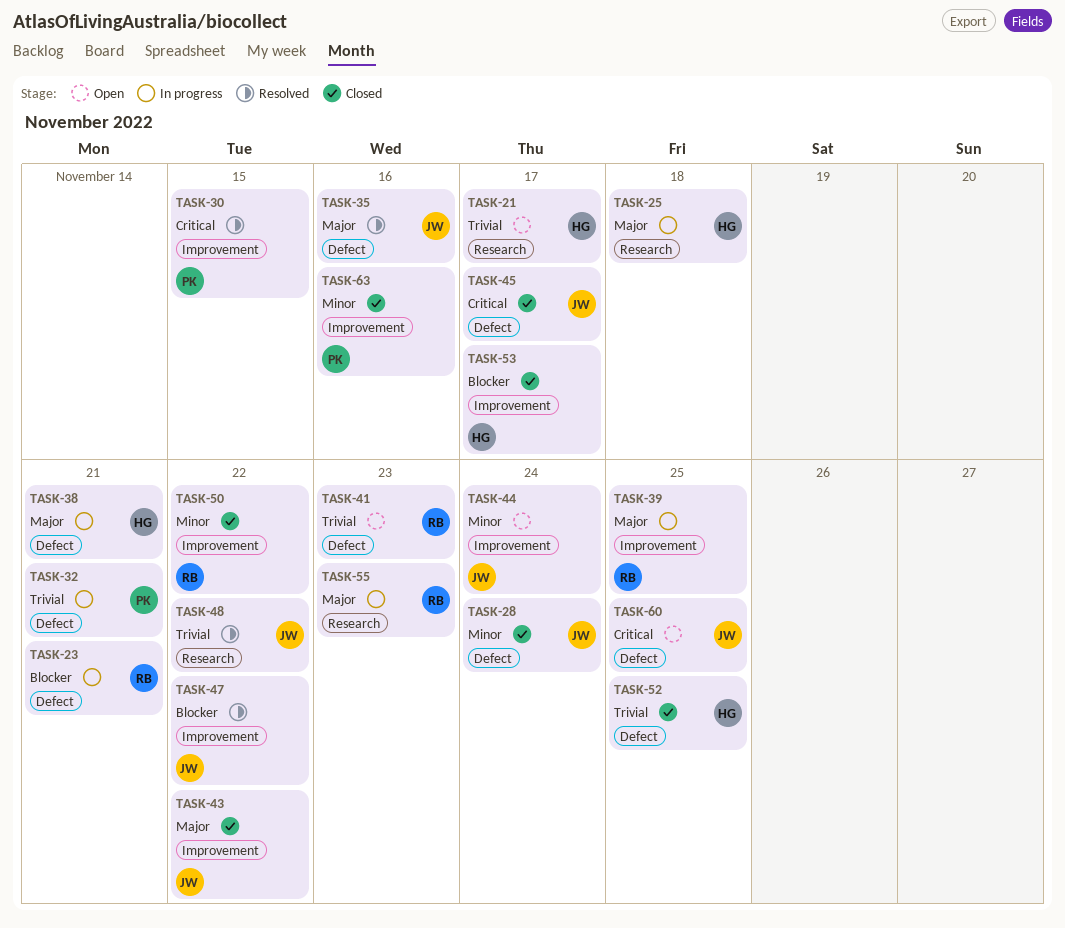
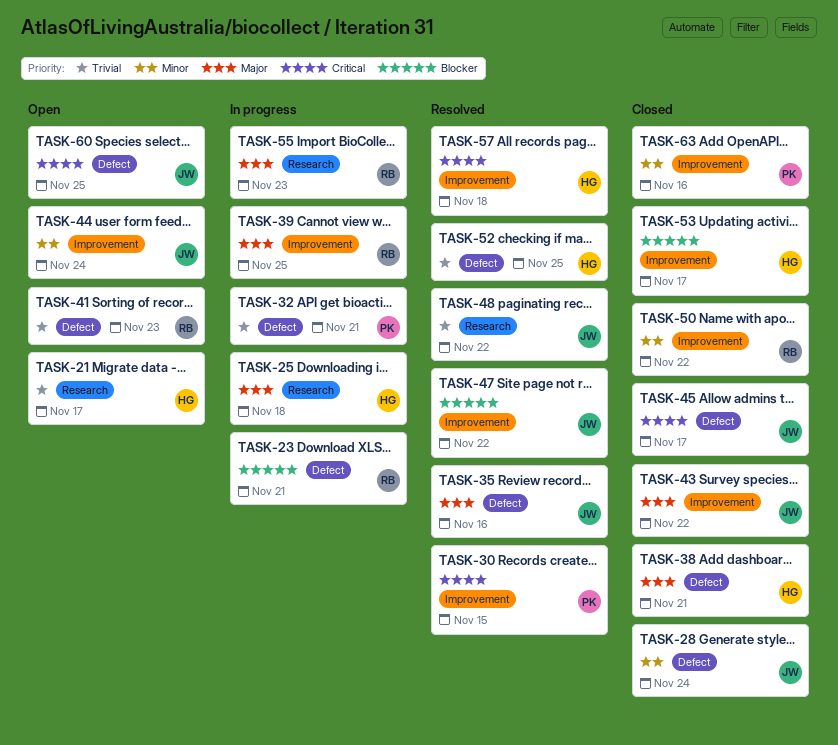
TASK-38, status: In progress -> Closed
TASK-52, status: Closed -> Resolved
TASK-57: none -> present

